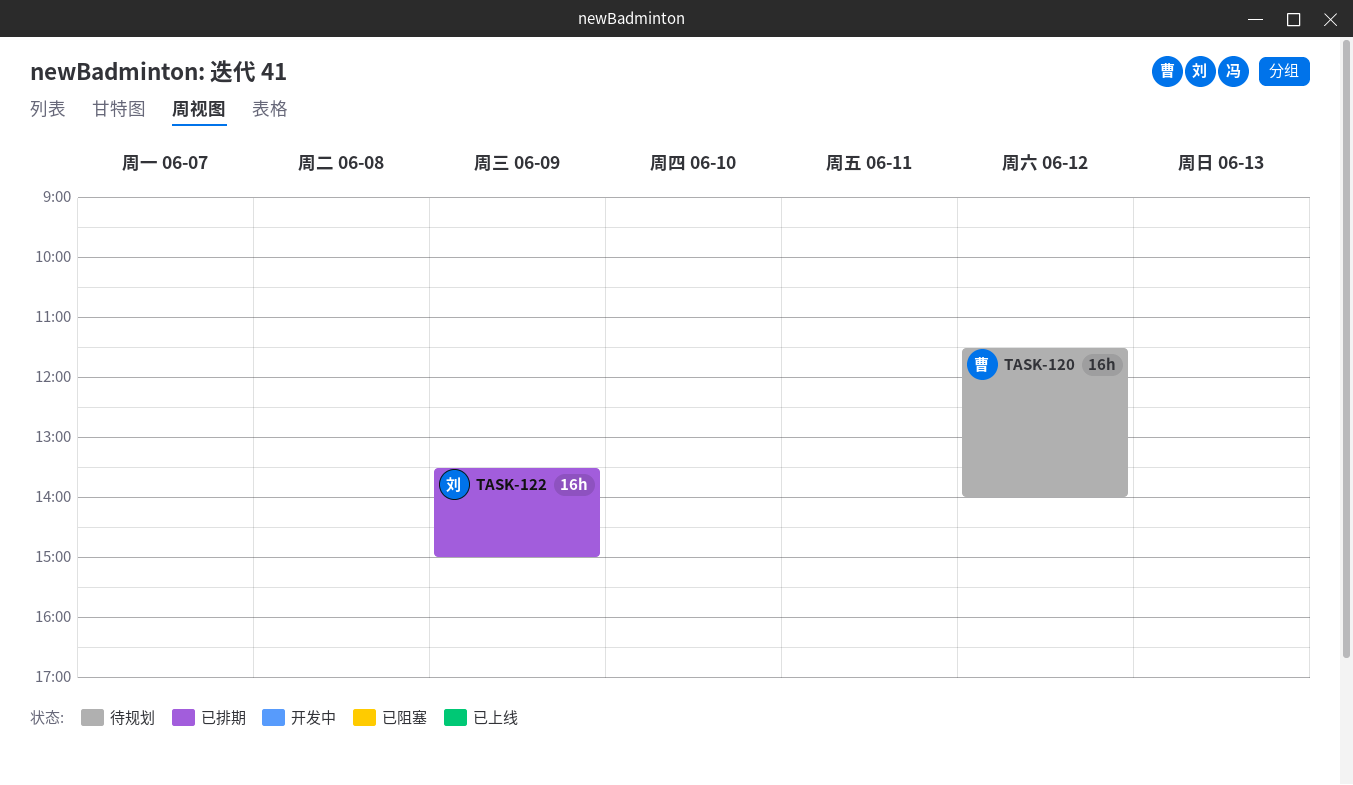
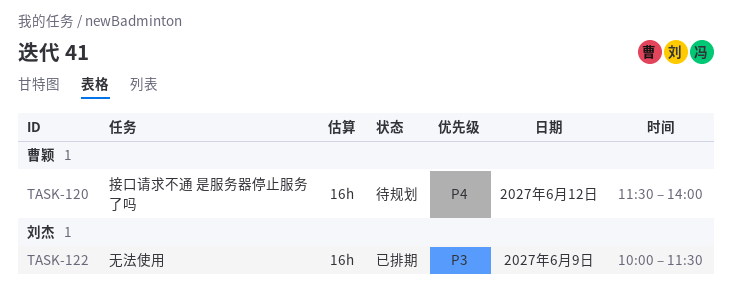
TASK-122, begins: 13:30 -> 10:00
TASK-122, ends: 15:00 -> 11:30

